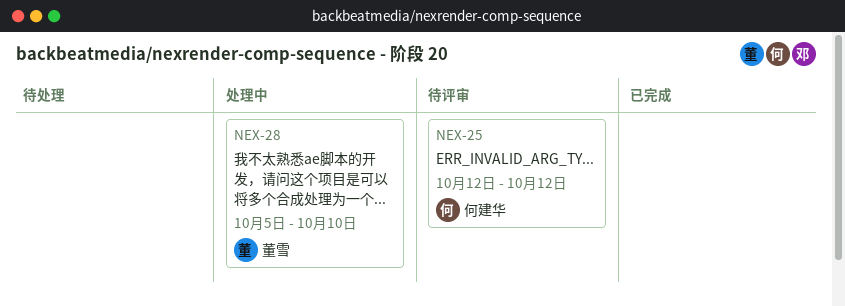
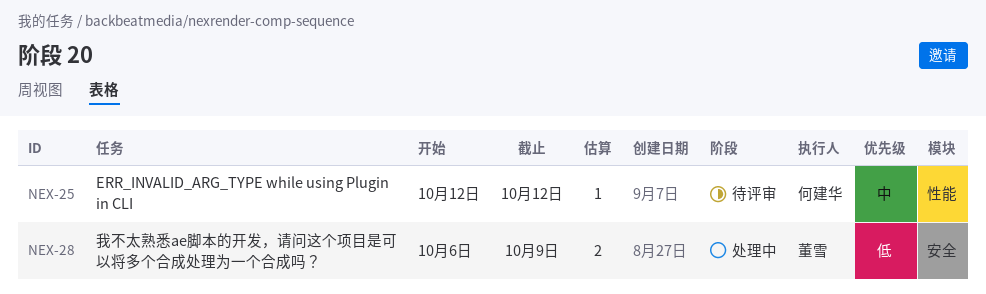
NEX-28, start: Oct 5 -> Oct 6
NEX-28, due: Oct 10 -> Oct 9

